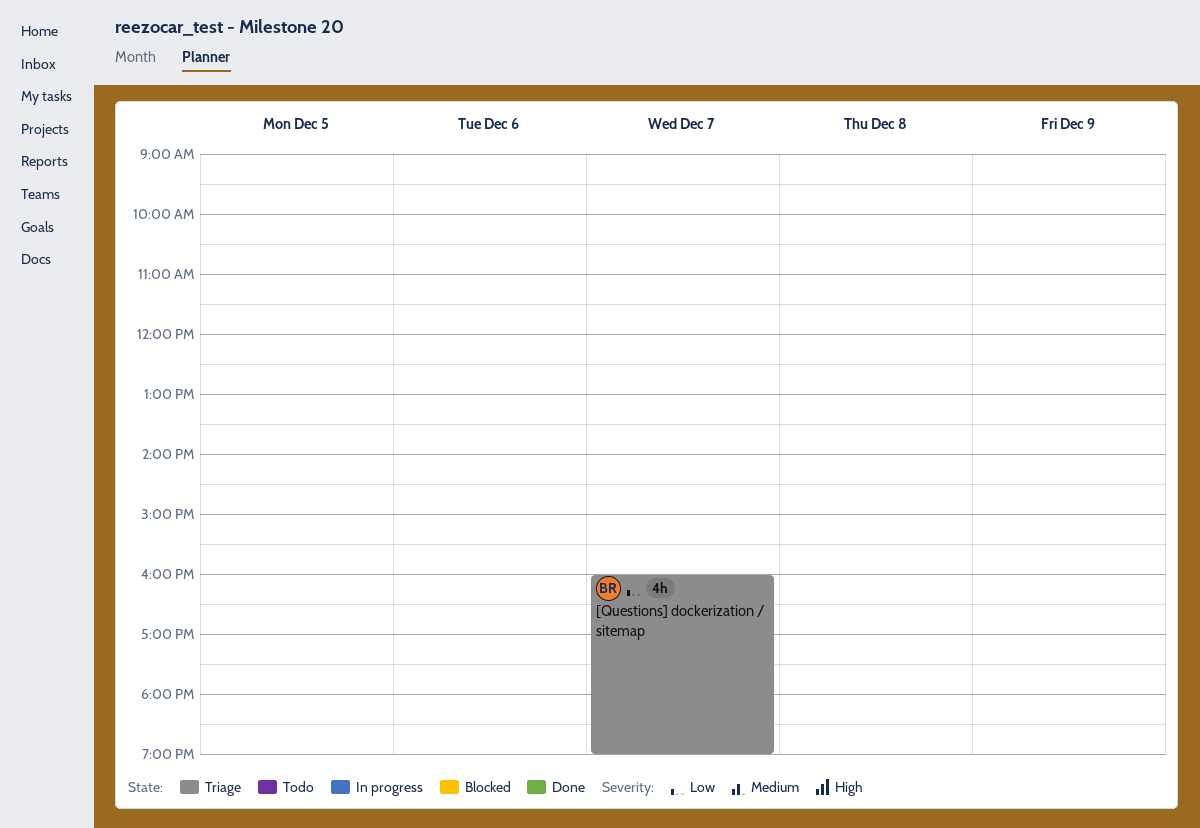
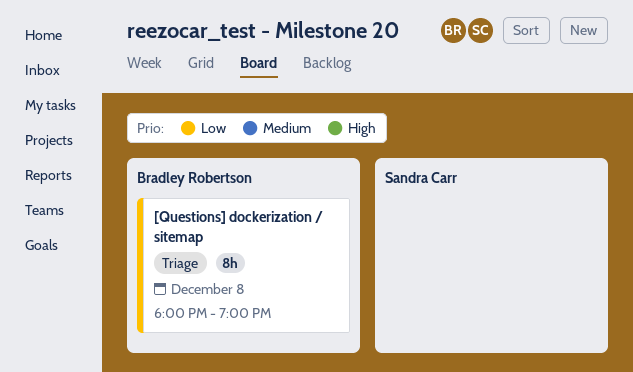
[Questions] dockerization / sitemap, estimate: 4h -> 8h
[Questions] dockerization / sitemap, day: Dec 7 -> Dec 8
[Questions] dockerization / sitemap, begins: 16:00 -> 18:00

